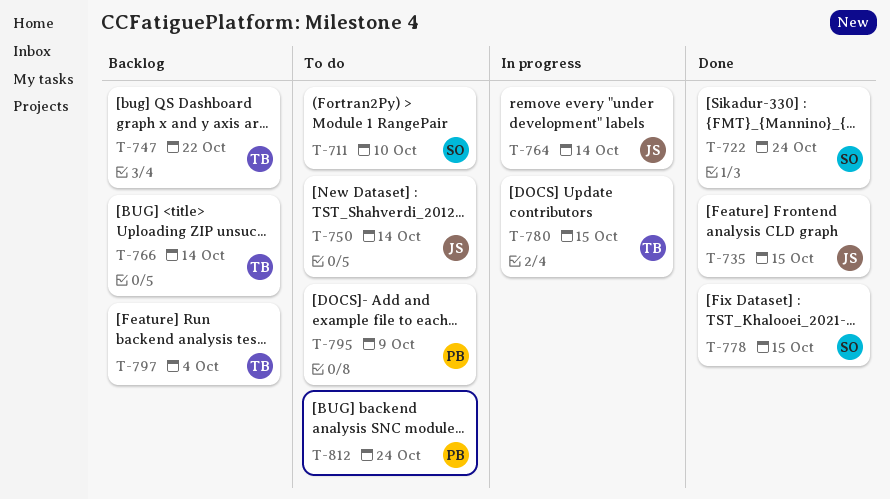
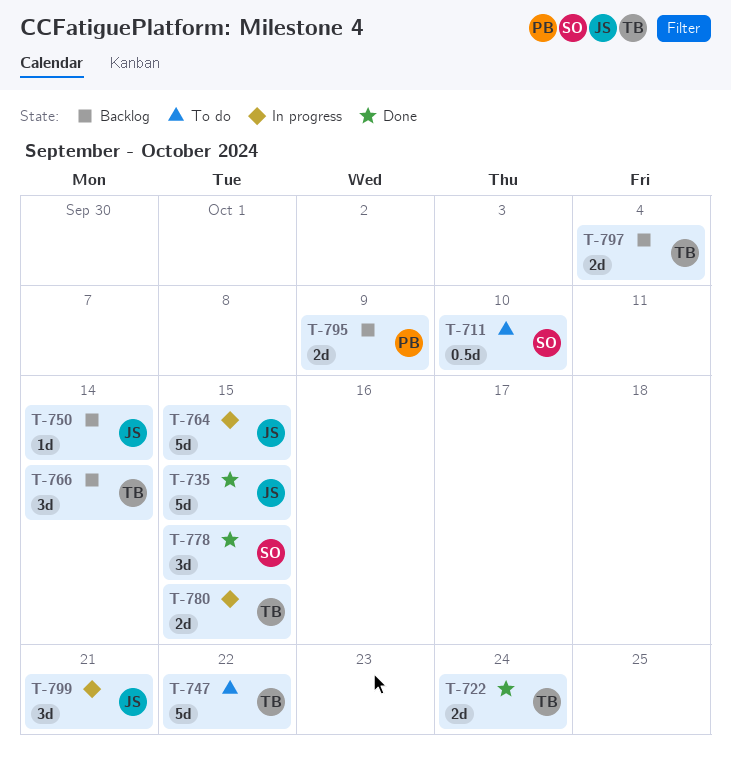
T-722, owner: SO -> TB
T-747, status: Backlog -> To do
T-750, status: To do -> Backlog
T-764, due: Oct 14 -> Oct 15
T-795, status: To do -> Backlog
T-799: none -> present
T-812: present -> none

